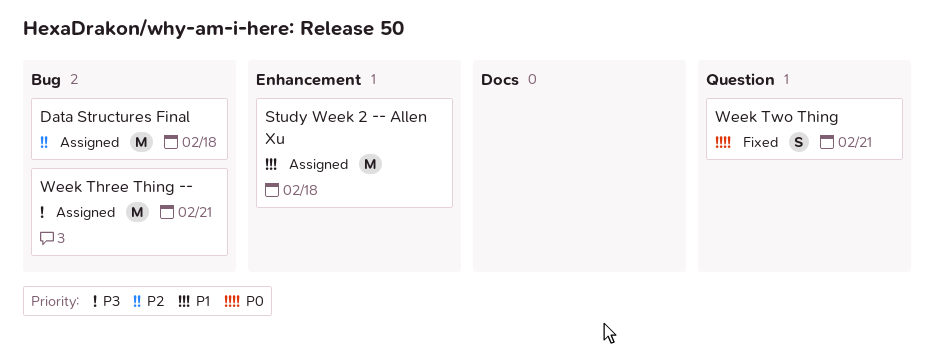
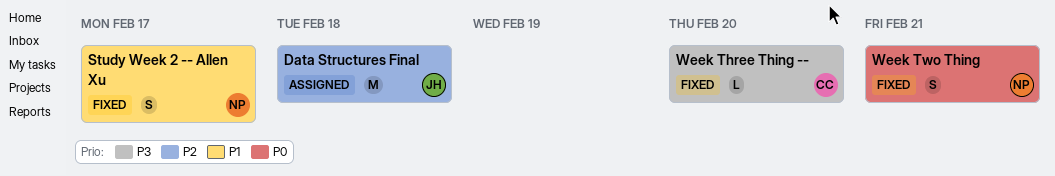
Study Week 2 -- Allen Xu, status: Assigned -> Fixed
Study Week 2 -- Allen Xu, estimate: M -> S
Study Week 2 -- Allen Xu, due: Feb 18 -> Feb 17
Week Three Thing --, status: Assigned -> Fixed
Week Three Thing --, estimate: M -> L
Week Three Thing --, due: Feb 21 -> Feb 20

